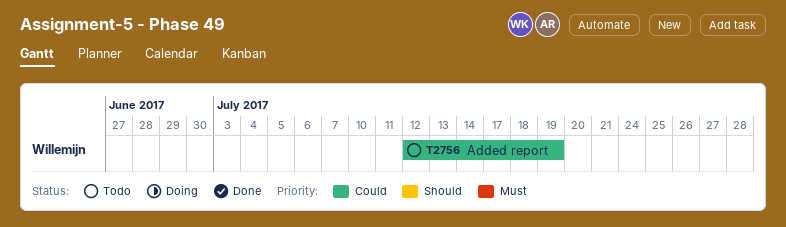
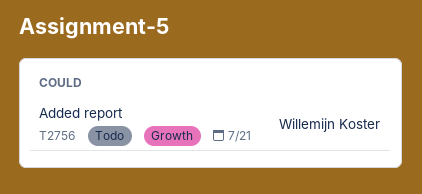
T2756, due: Jul 19 -> Jul 21

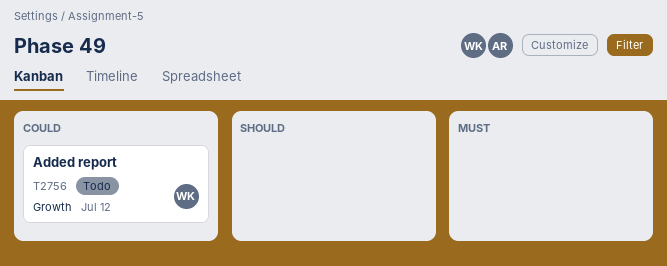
T2756, due: Jul 21 -> Jul 12

